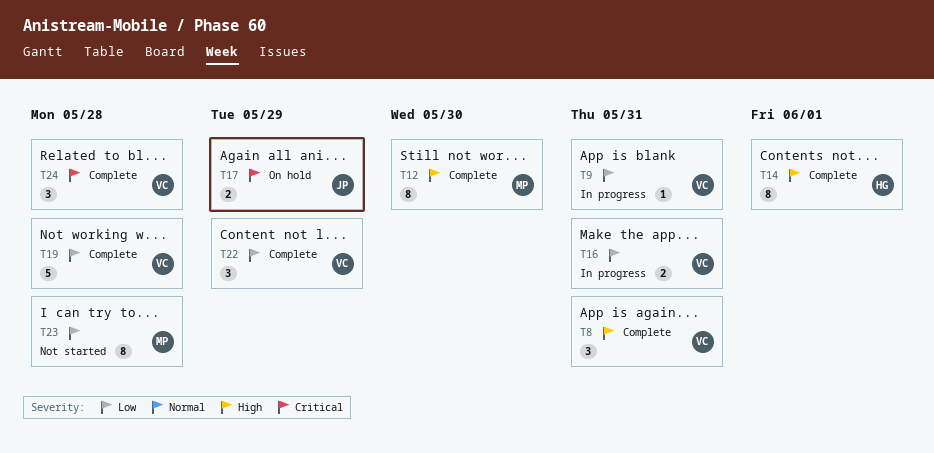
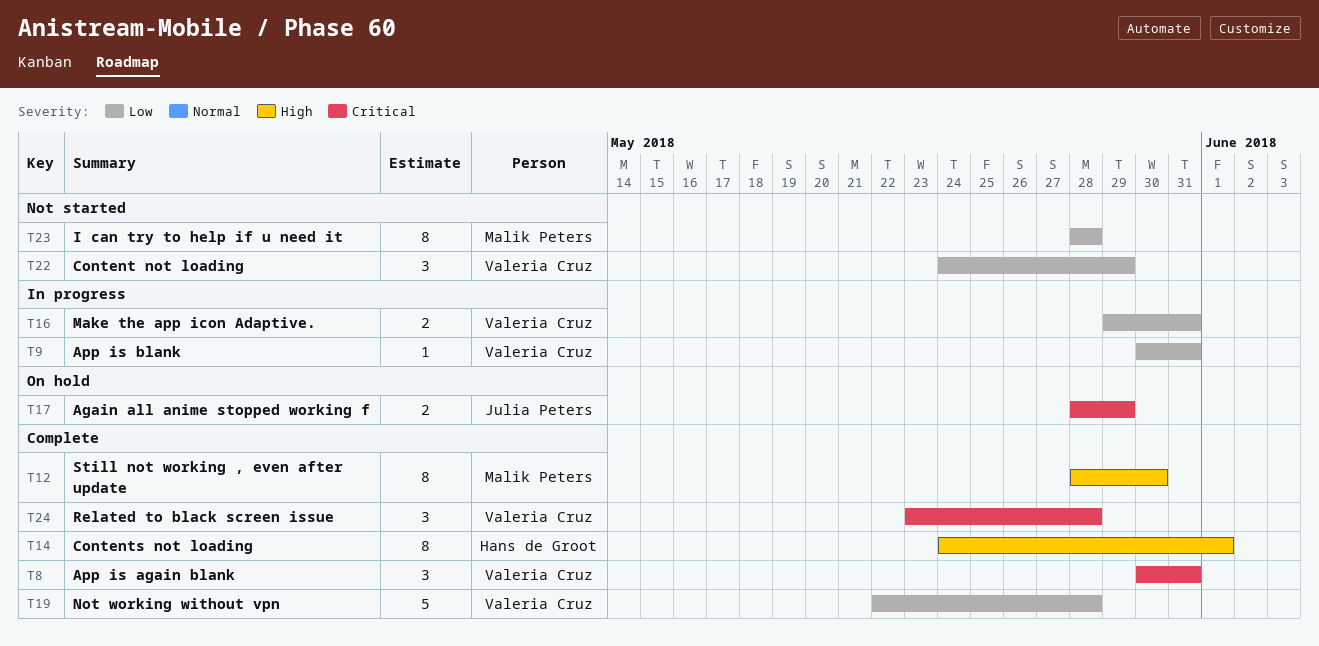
T8, priority: High -> Critical
T22, status: Complete -> Not started

